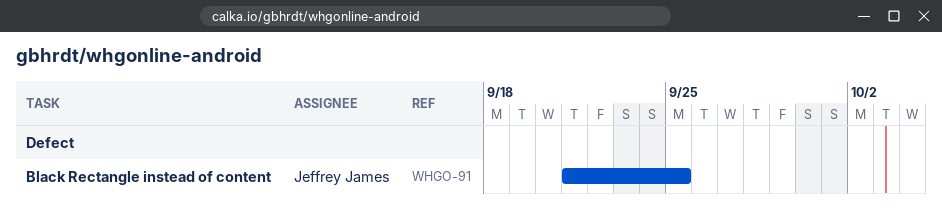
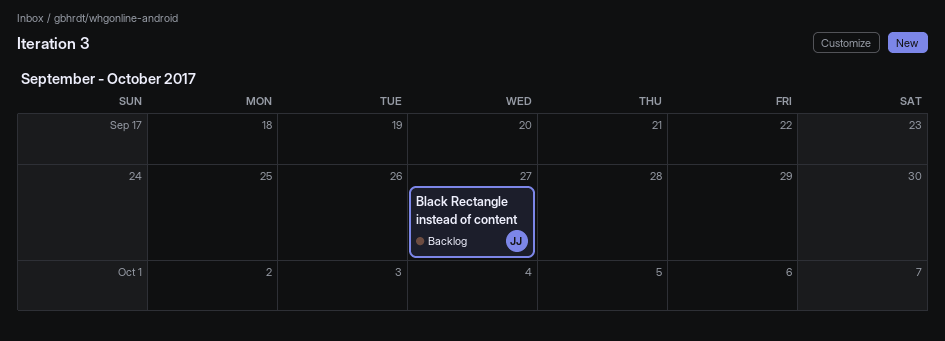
Black Rectangle instead of content, due: Sep 25 -> Sep 27

